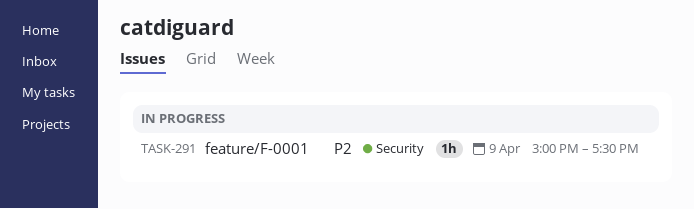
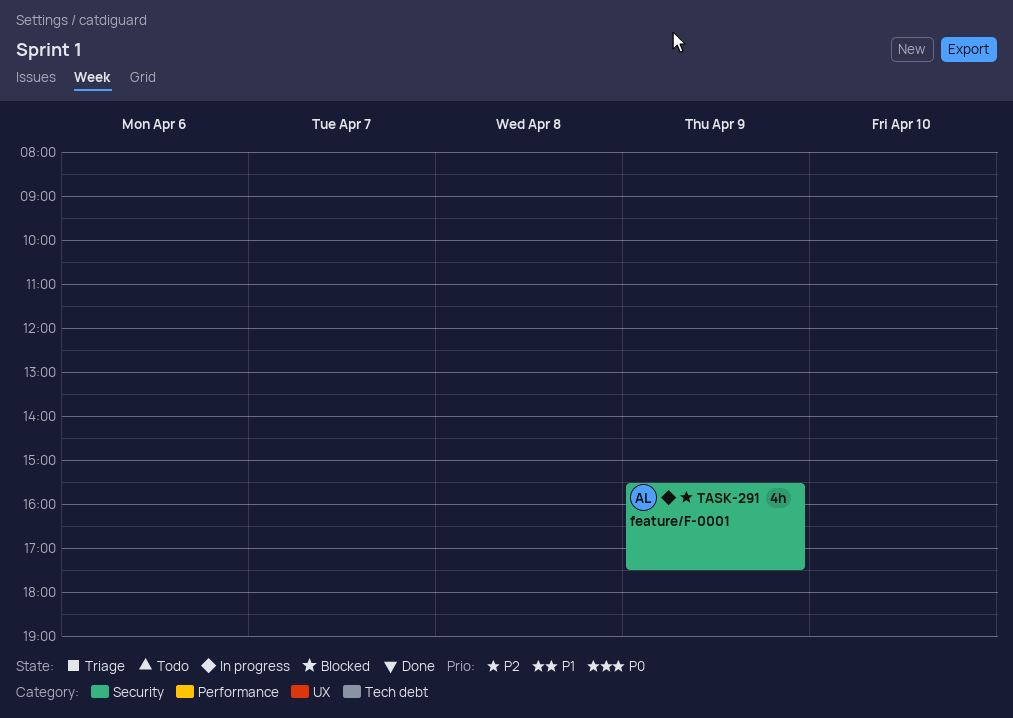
TASK-291, estimate: 1h -> 4h
TASK-291, begins: 15:00 -> 15:30

